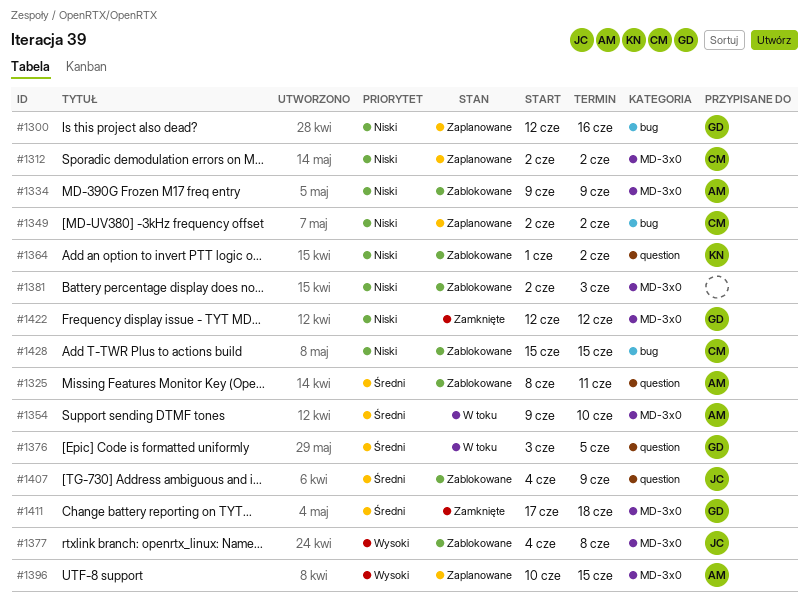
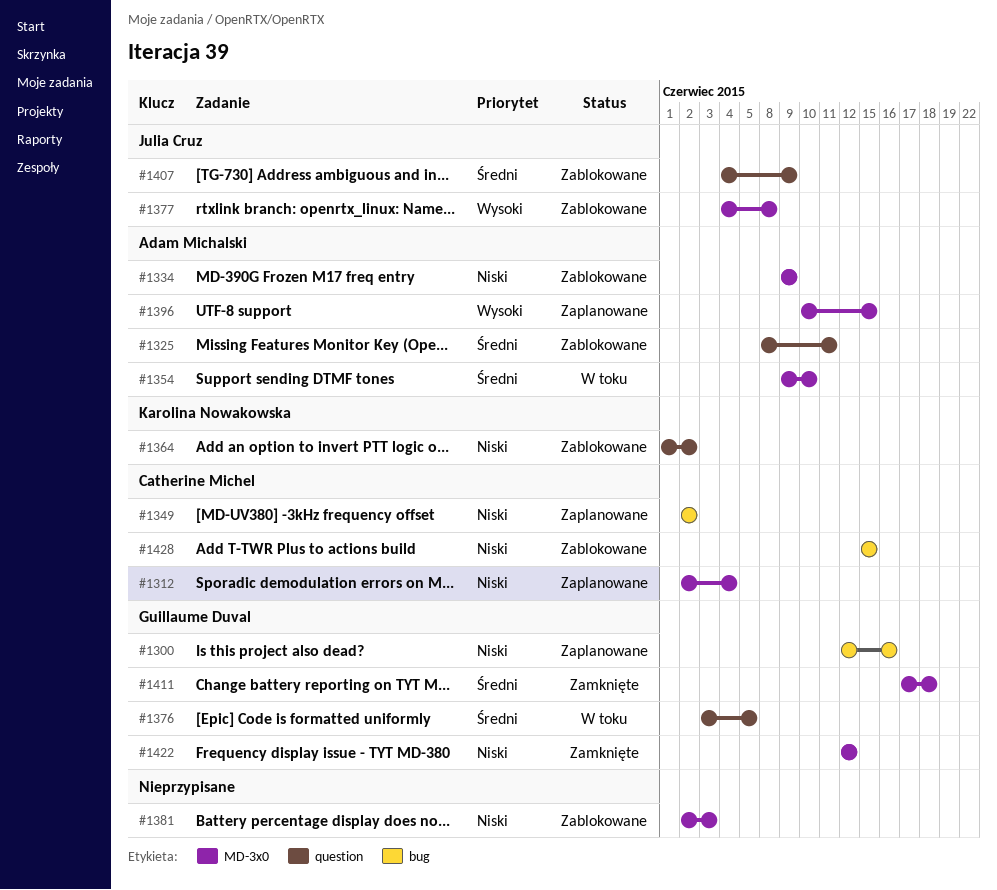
#1312, due: Jun 2 -> Jun 4

